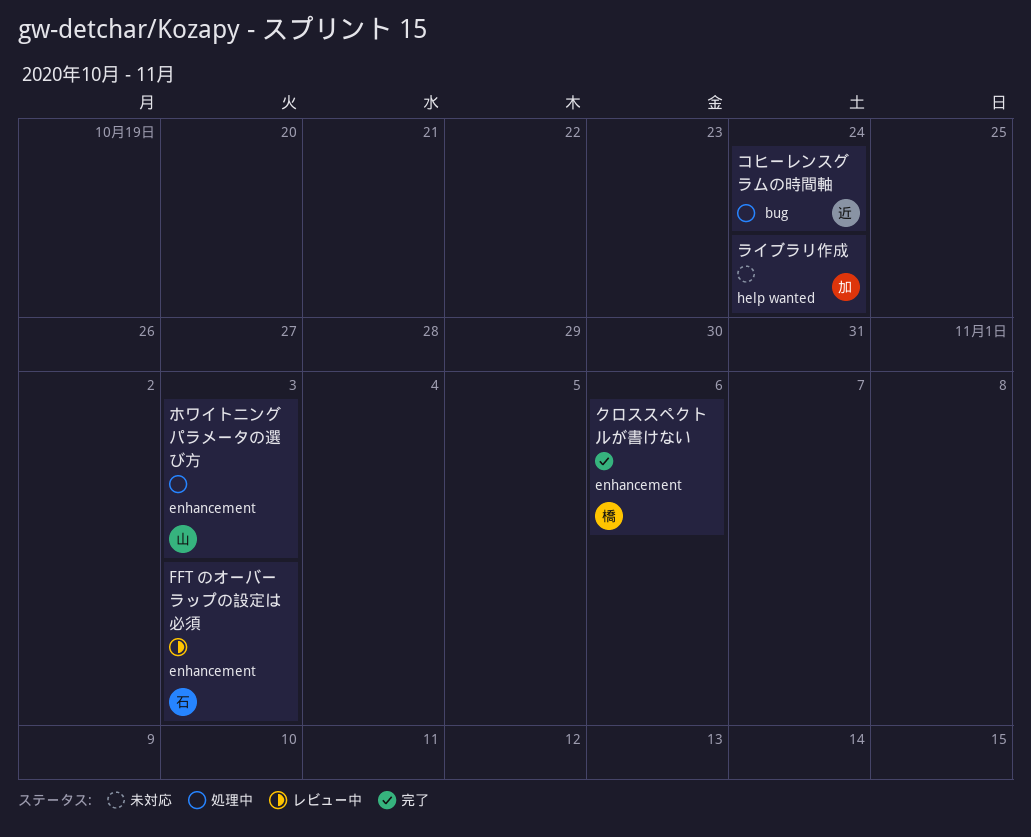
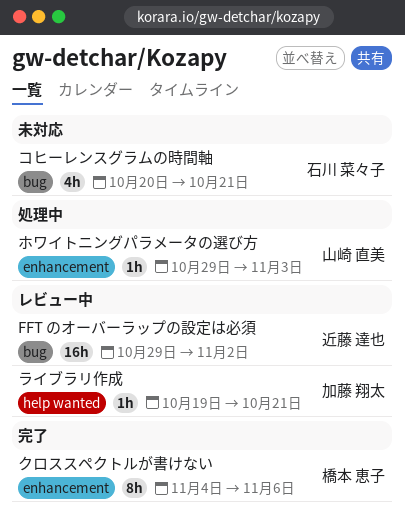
FFT のオーバーラップの設定は必須, owner: 石川 菜々子 -> 近藤 達也
FFT のオーバーラップの設定は必須, label: enhancement -> bug
FFT のオーバーラップの設定は必須, due: Nov 3 -> Nov 2
コヒーレンスグラムの時間軸, status: 処理中 -> 未対応
コヒーレンスグラムの時間軸, owner: 近藤 達也 -> 石川 菜々子
コヒーレンスグラムの時間軸, due: Oct 24 -> Oct 21
ライブラリ作成, status: 未対応 -> レビュー中
ライブラリ作成, due: Oct 24 -> Oct 21

